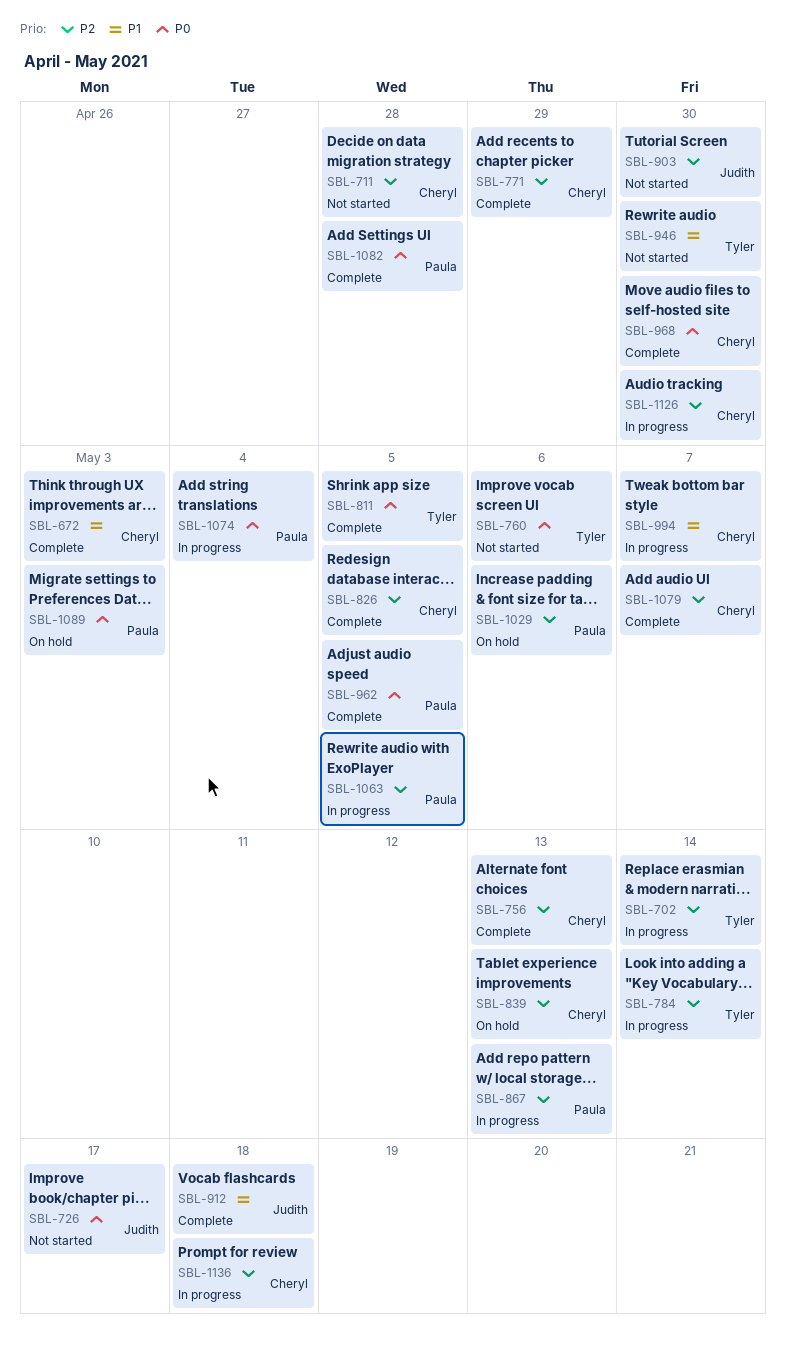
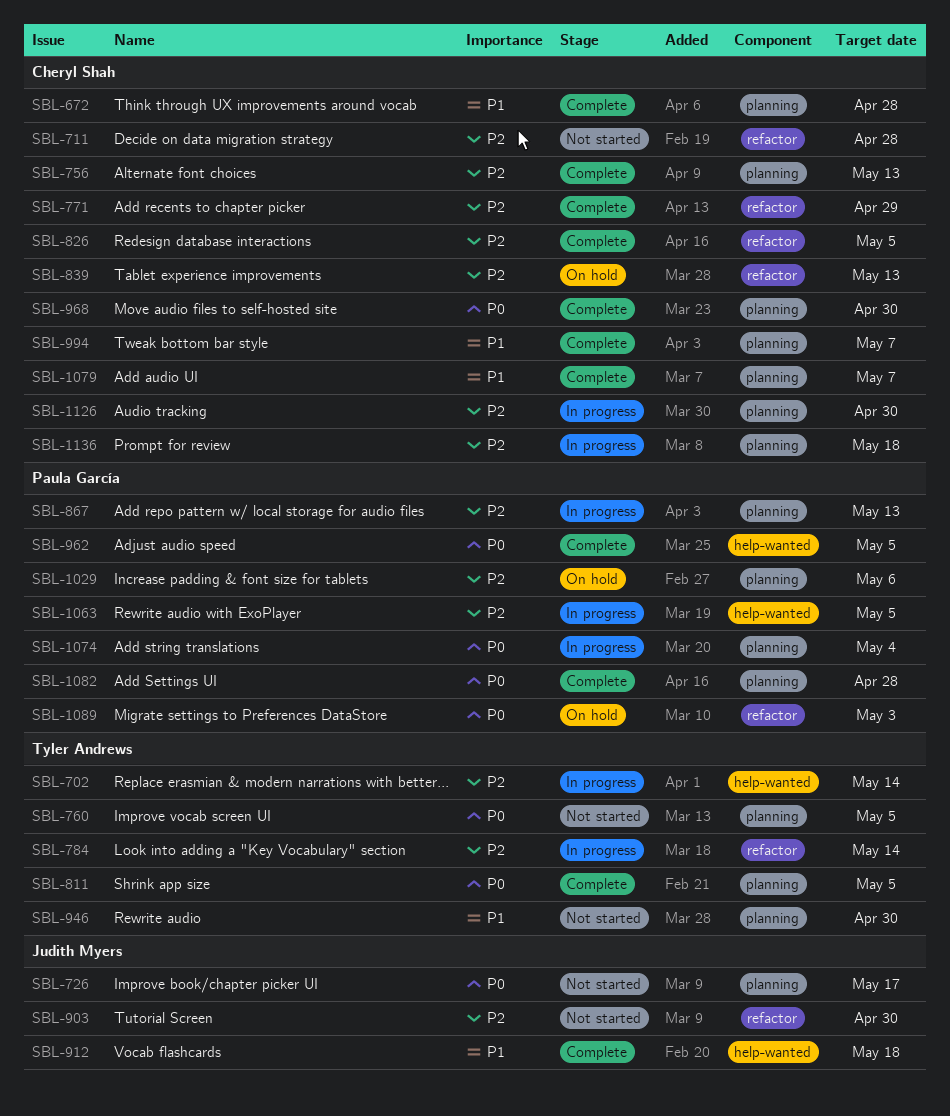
SBL-672, due: May 3 -> Apr 28
SBL-760, due: May 6 -> May 5
SBL-994, status: In progress -> Complete
SBL-1079, priority: P2 -> P1

